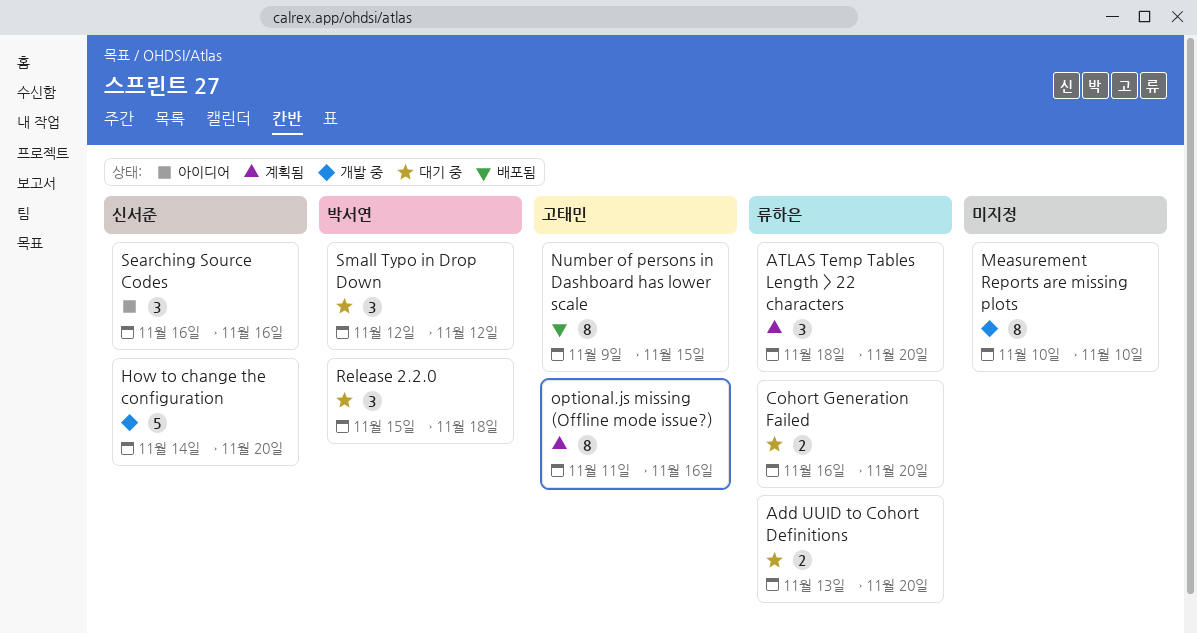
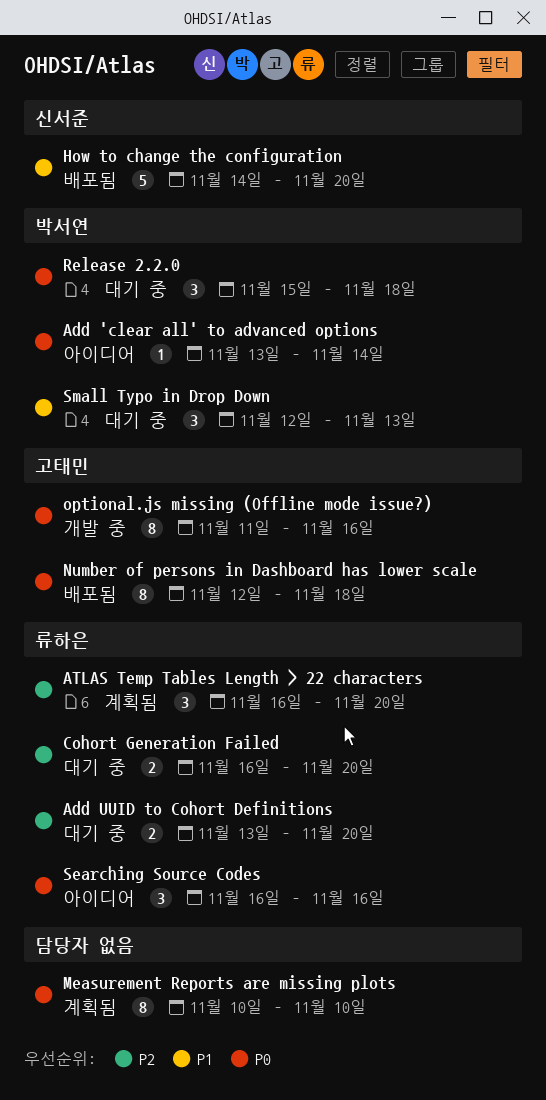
Add 'clear all' to advanced options: none -> present
ATLAS Temp Tables Length > 22 characters, start: Nov 18 -> Nov 16
How to change the configuration, status: 개발 중 -> 배포됨
Measurement Reports are missing plots, status: 개발 중 -> 계획됨
Number of persons in Dashboard has lower scale, start: Nov 9 -> Nov 12
Number of persons in Dashboard has lower scale, due: Nov 15 -> Nov 18
optional.js missing (Offline mode issue?), status: 계획됨 -> 개발 중
Searching Source Codes, owner: 신서준 -> 류하은
Small Typo in Drop Down, due: Nov 12 -> Nov 13

